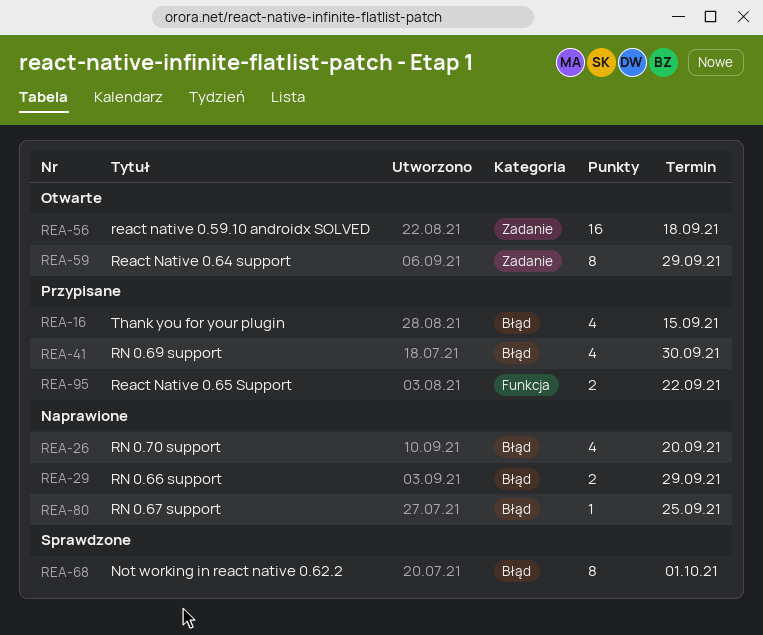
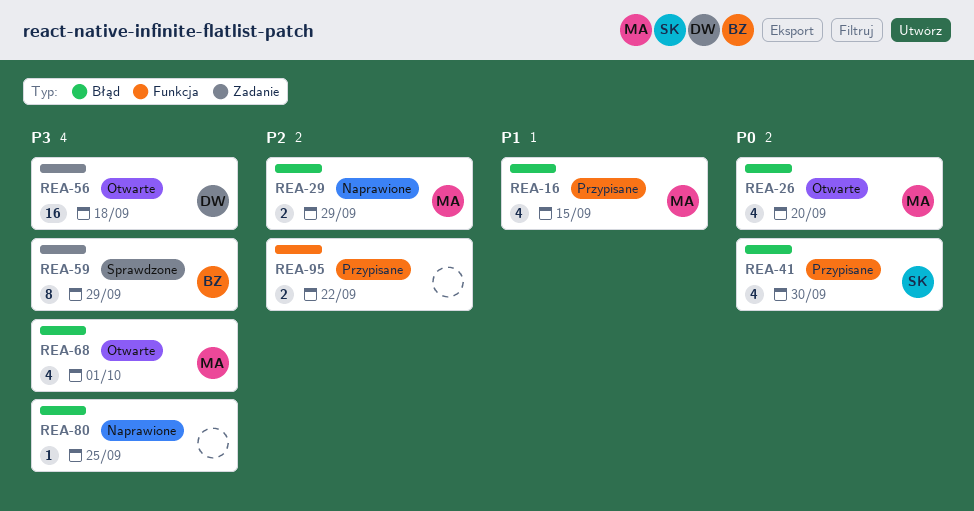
REA-26, status: Naprawione -> Otwarte
REA-59, status: Otwarte -> Sprawdzone
REA-68, status: Sprawdzone -> Otwarte
REA-68, estimate: 8 -> 4

